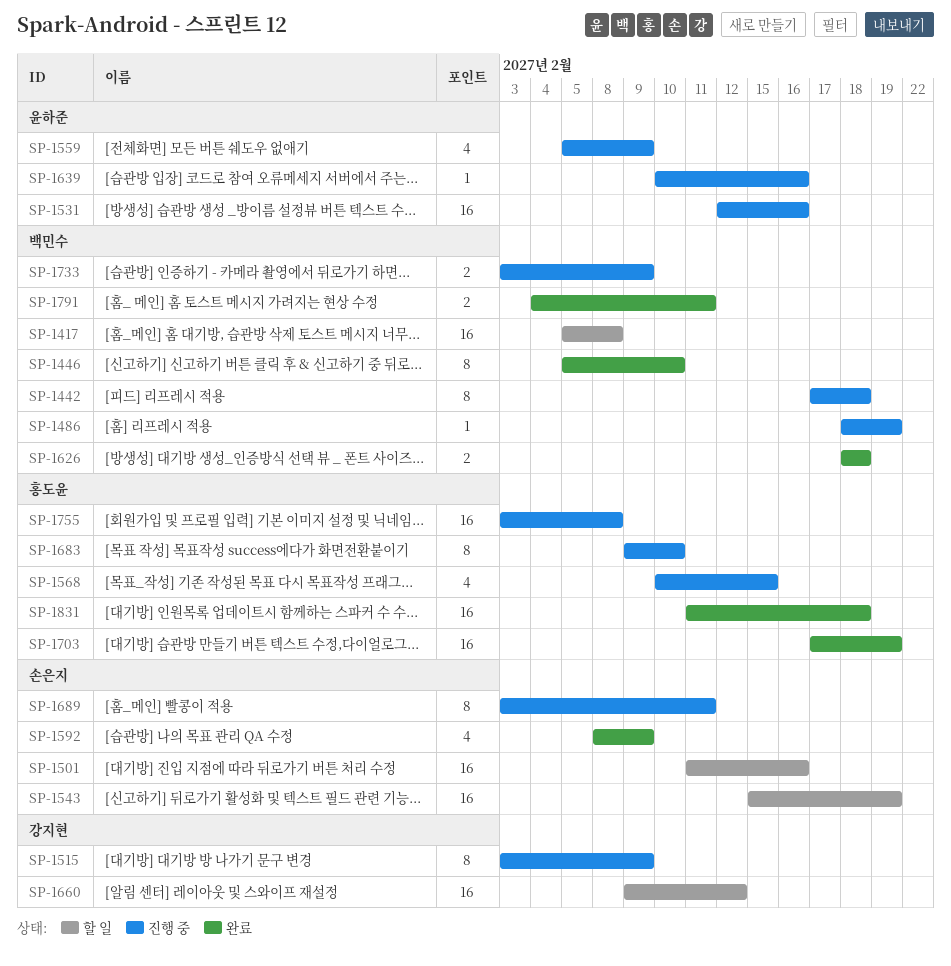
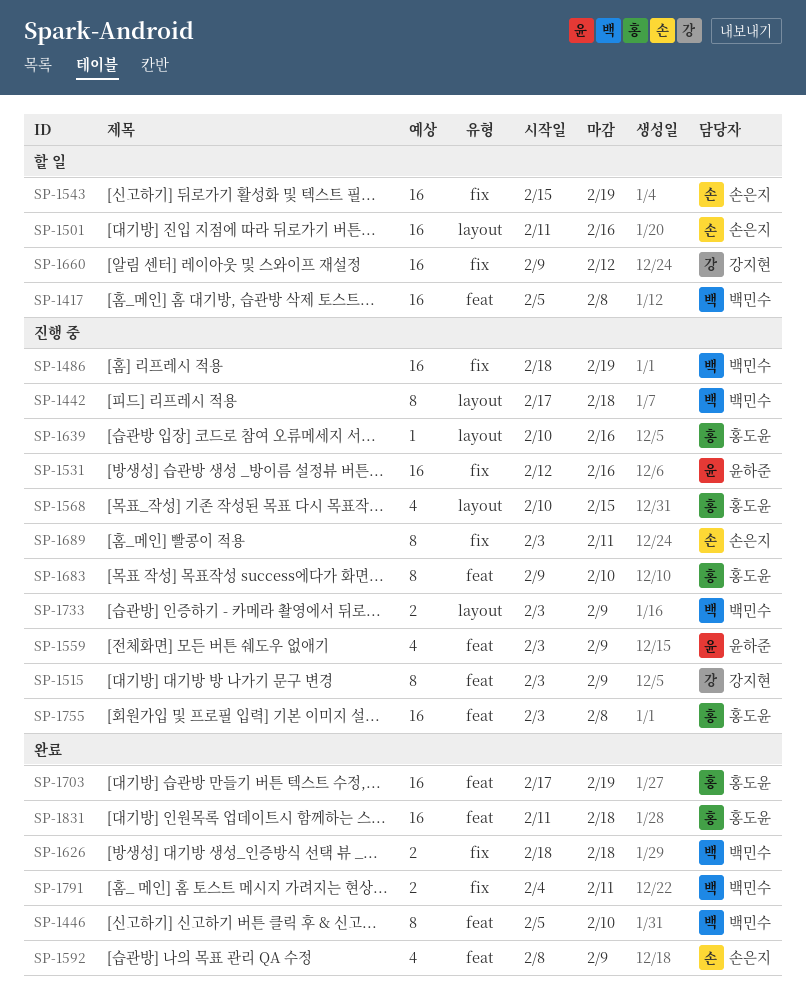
SP-1486, estimate: 1 -> 16
SP-1559, start: Feb 5 -> Feb 3
SP-1639, owner: 윤하준 -> 홍도윤

